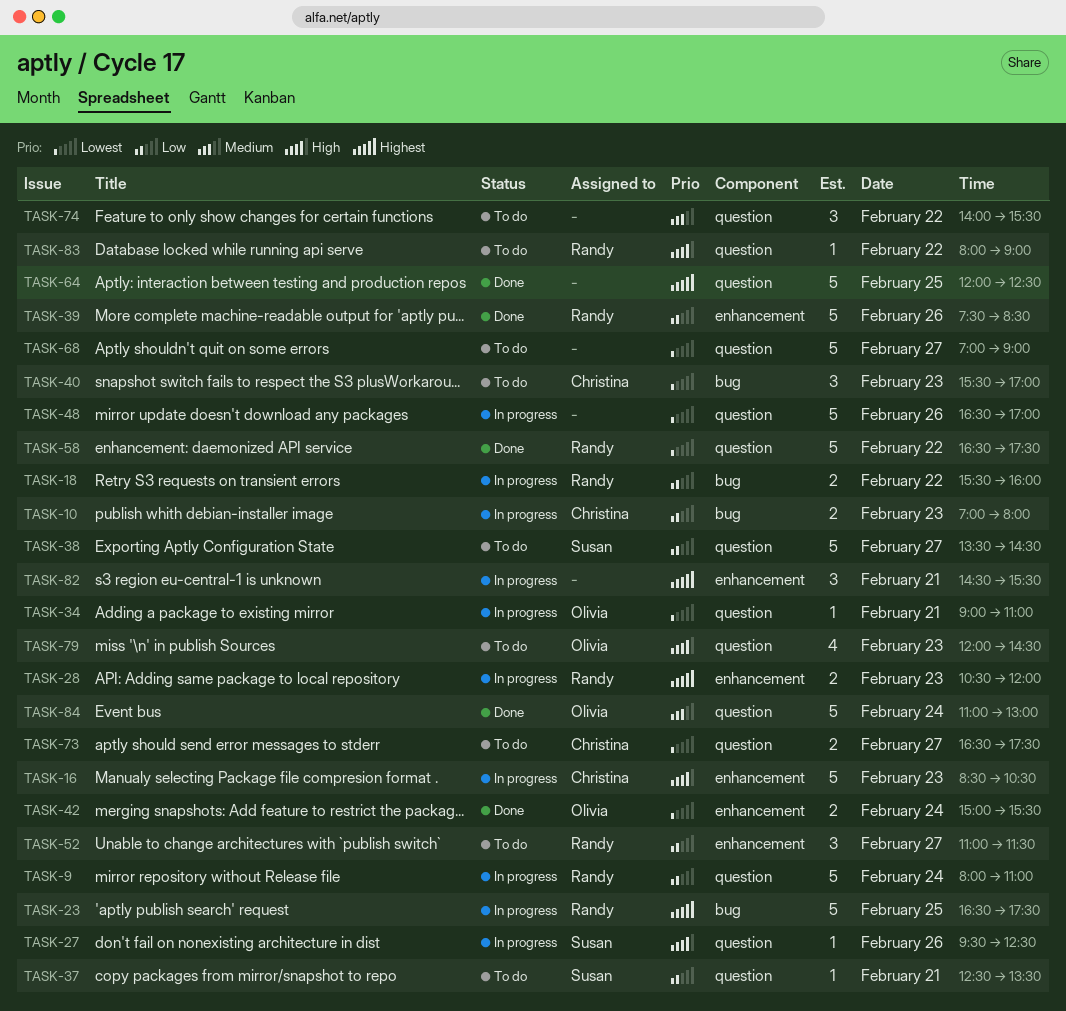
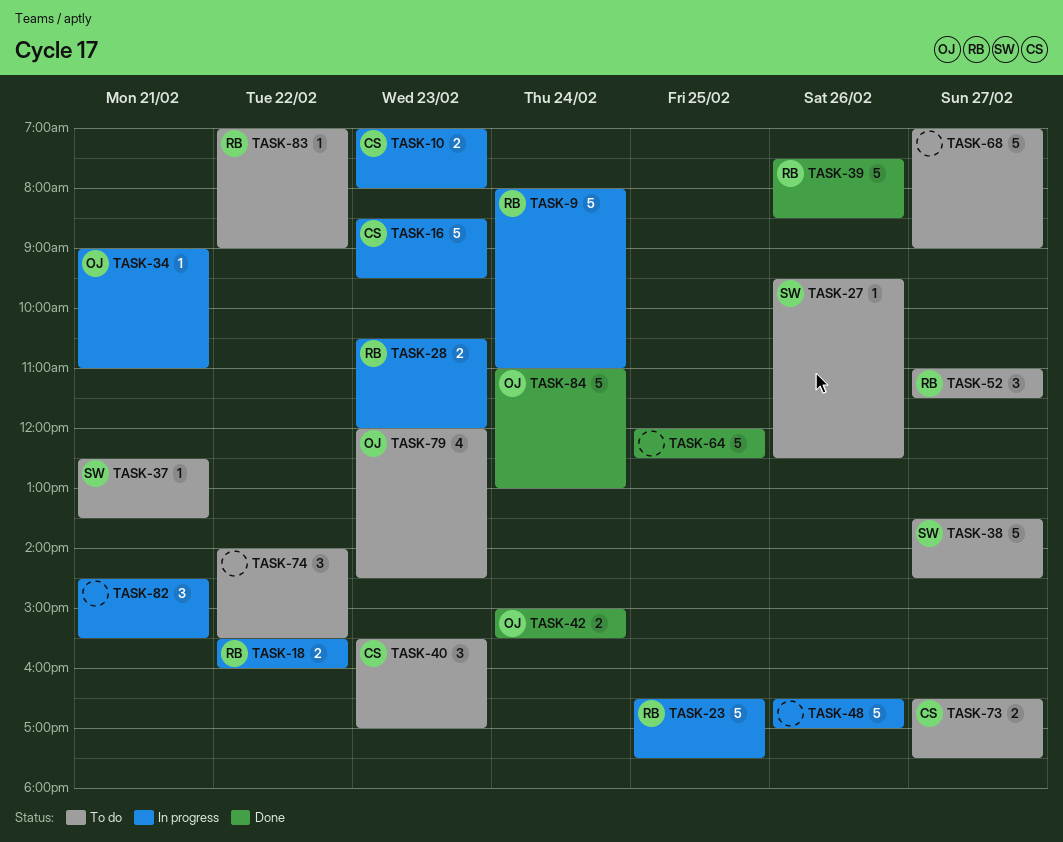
TASK-16, ends: 10:30 -> 09:30
TASK-27, status: In progress -> To do
TASK-58: present -> none
TASK-83, begins: 08:00 -> 07:00

